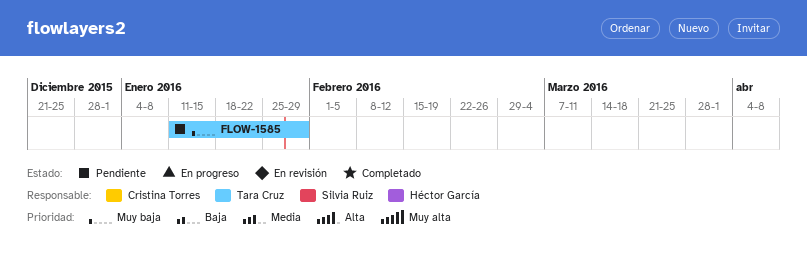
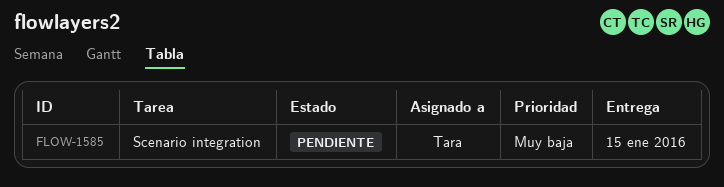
FLOW-1585, due: Jan 29 -> Jan 15

